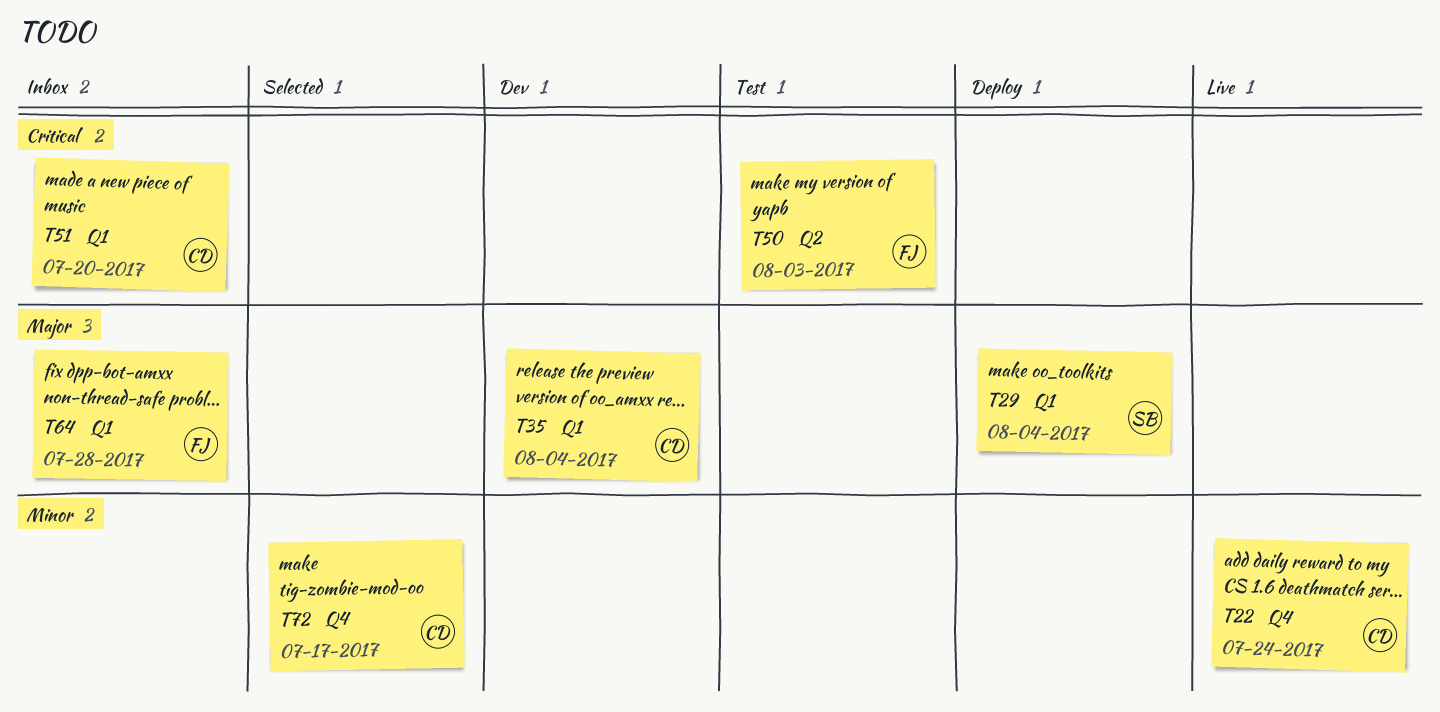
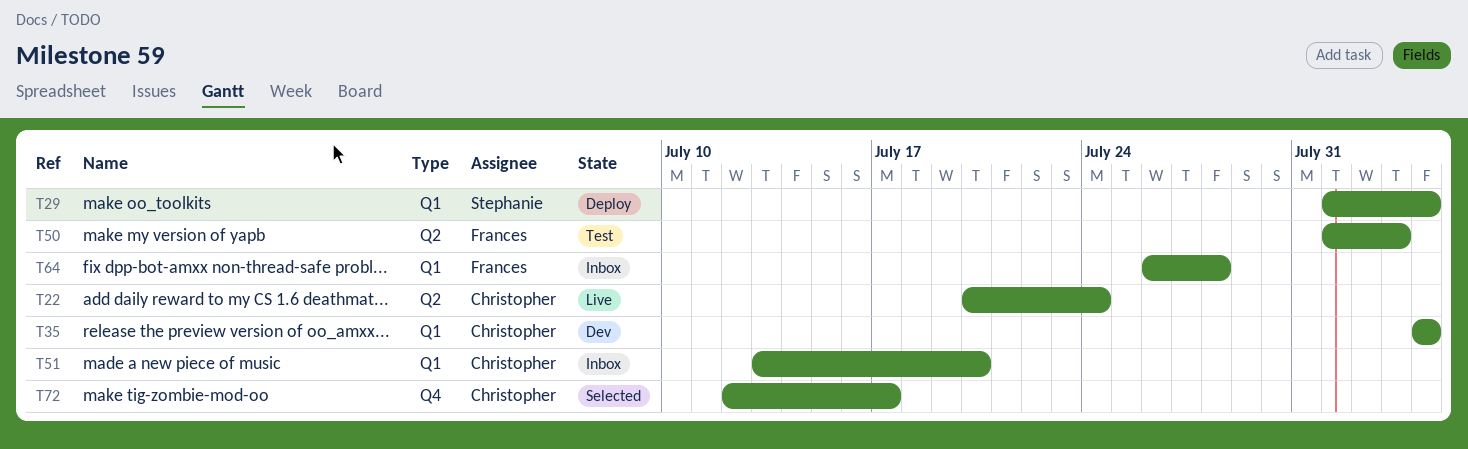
T22, label: Q4 -> Q2

